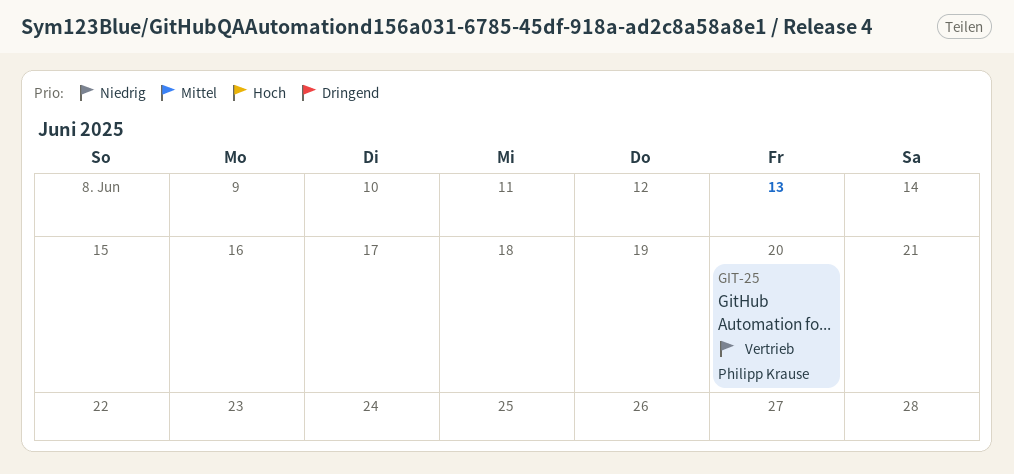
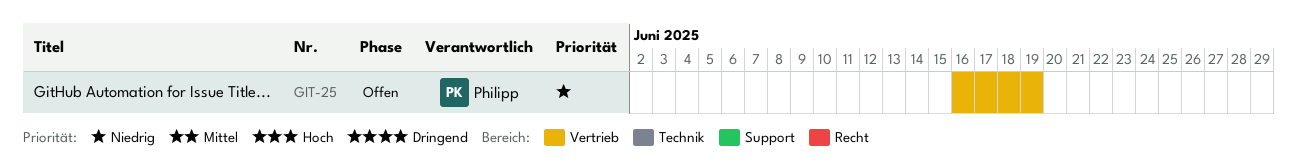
GIT-25, due: Jun 20 -> Jun 19

